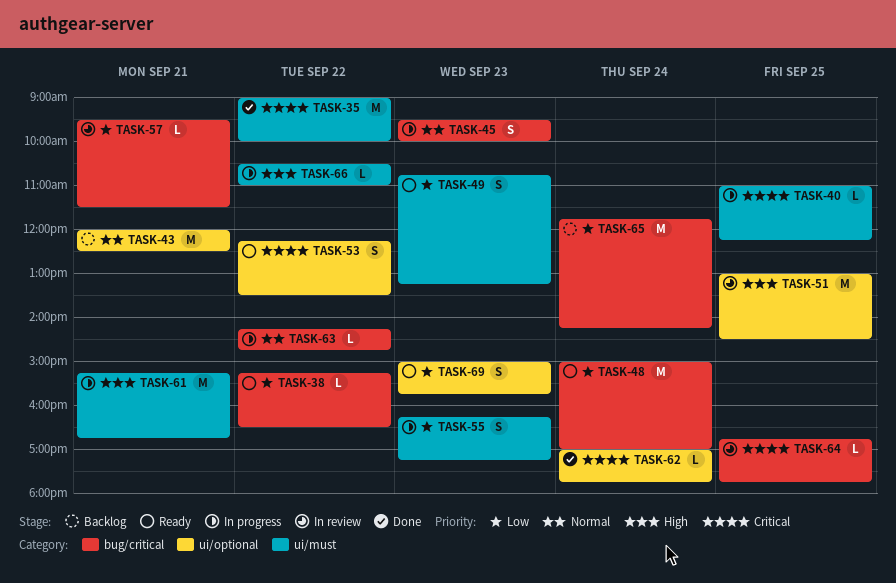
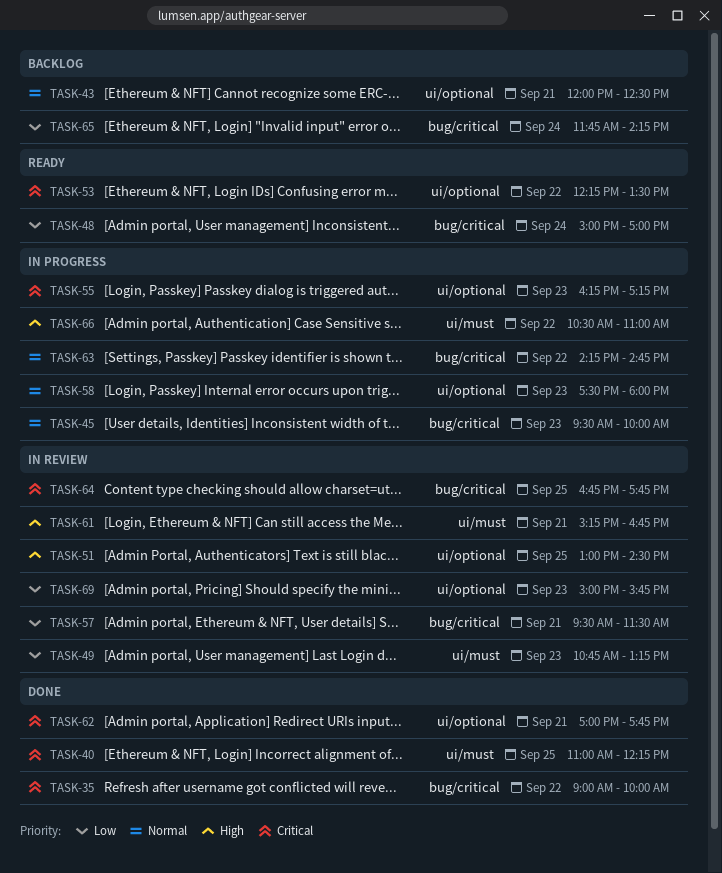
TASK-35, label: ui/must -> bug/critical
TASK-38: present -> none
TASK-40, status: In progress -> Done
TASK-49, status: Ready -> In review
TASK-55, priority: Low -> Critical
TASK-55, label: ui/must -> ui/optional
TASK-58: none -> present
TASK-61, status: In progress -> In review
TASK-62, day: Sep 24 -> Sep 21
TASK-69, status: Ready -> In review

